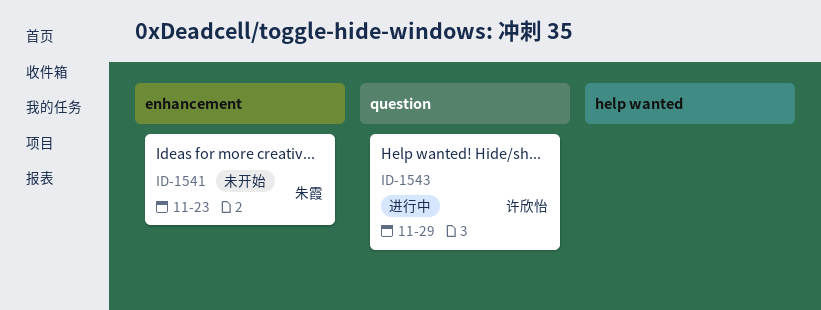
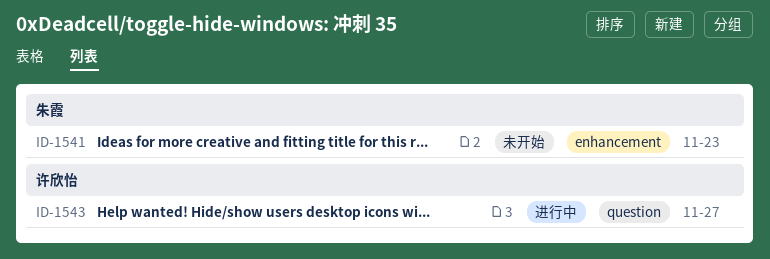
ID-1543, due: Nov 29 -> Nov 27

